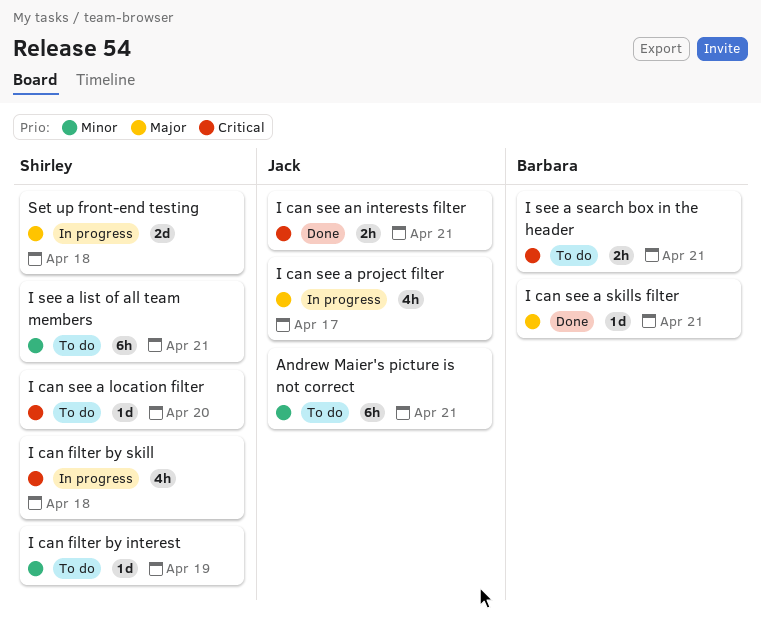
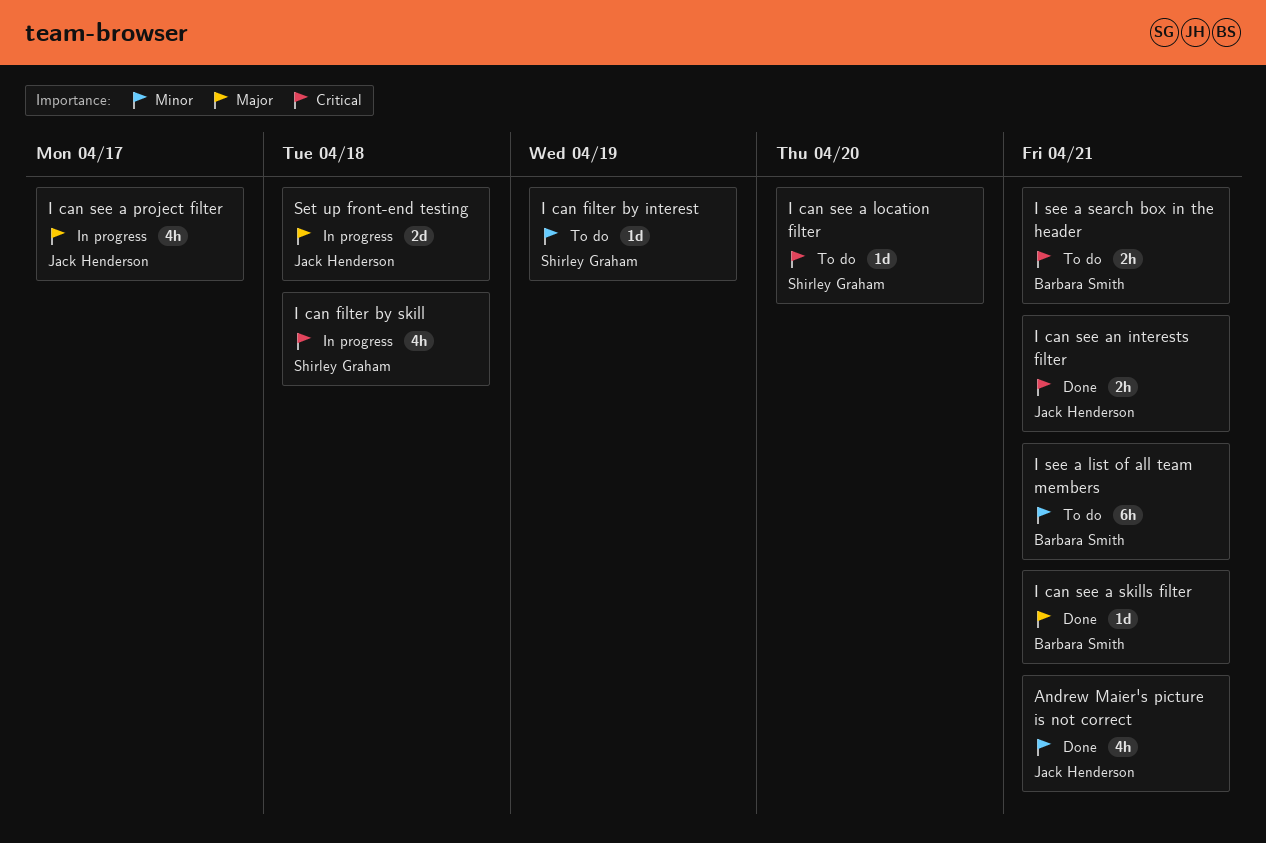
Andrew Maier's picture is not correct, status: To do -> Done
Andrew Maier's picture is not correct, estimate: 6h -> 4h
I see a list of all team members, owner: Shirley Graham -> Barbara Smith
Set up front-end testing, owner: Shirley Graham -> Jack Henderson

